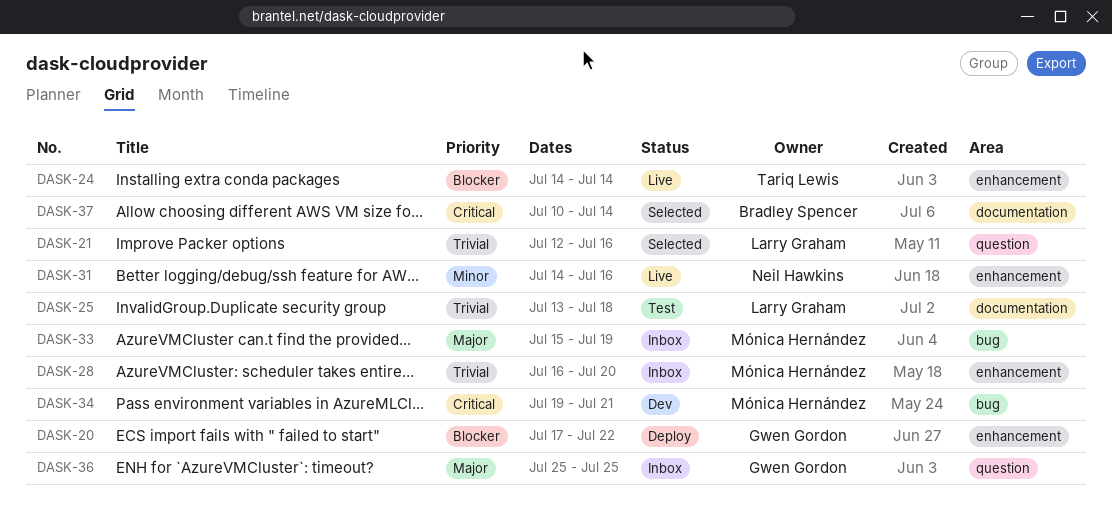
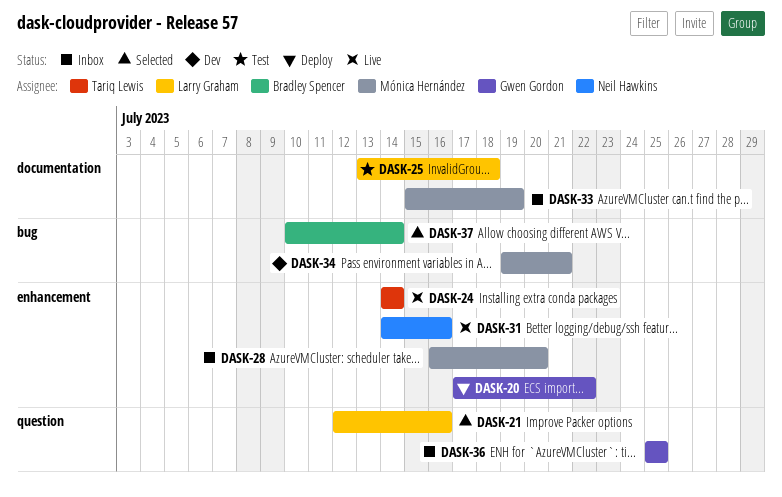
DASK-33, label: bug -> documentation
DASK-37, label: documentation -> bug

